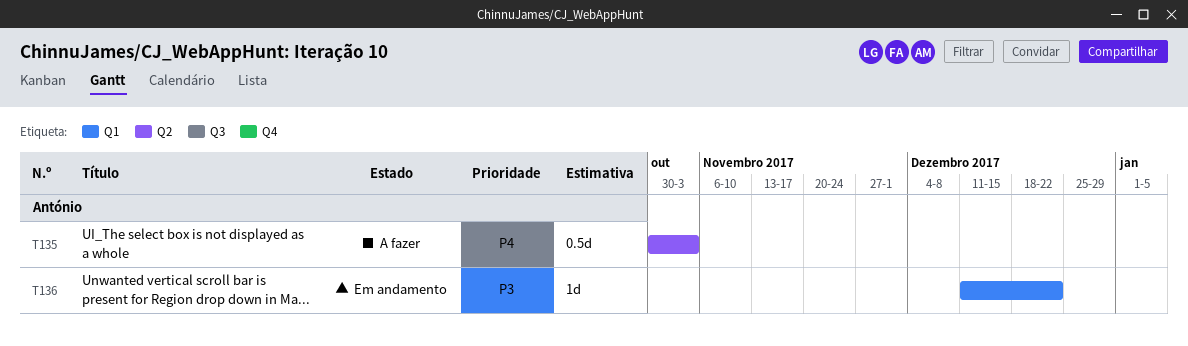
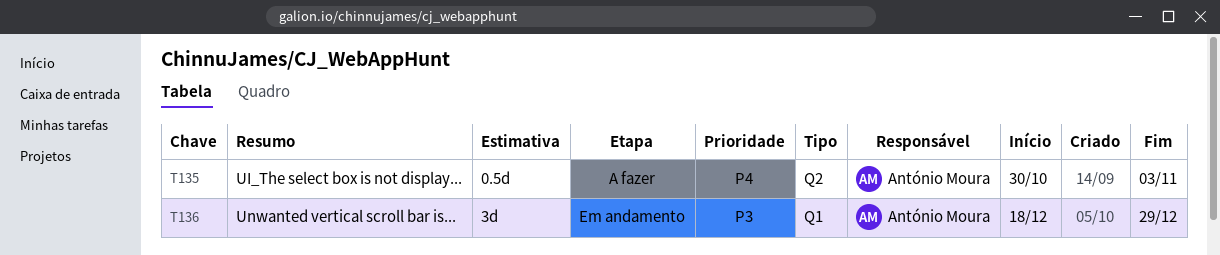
T136, estimate: 1d -> 3d
T136, start: Dec 11 -> Dec 18
T136, due: Dec 22 -> Dec 29

